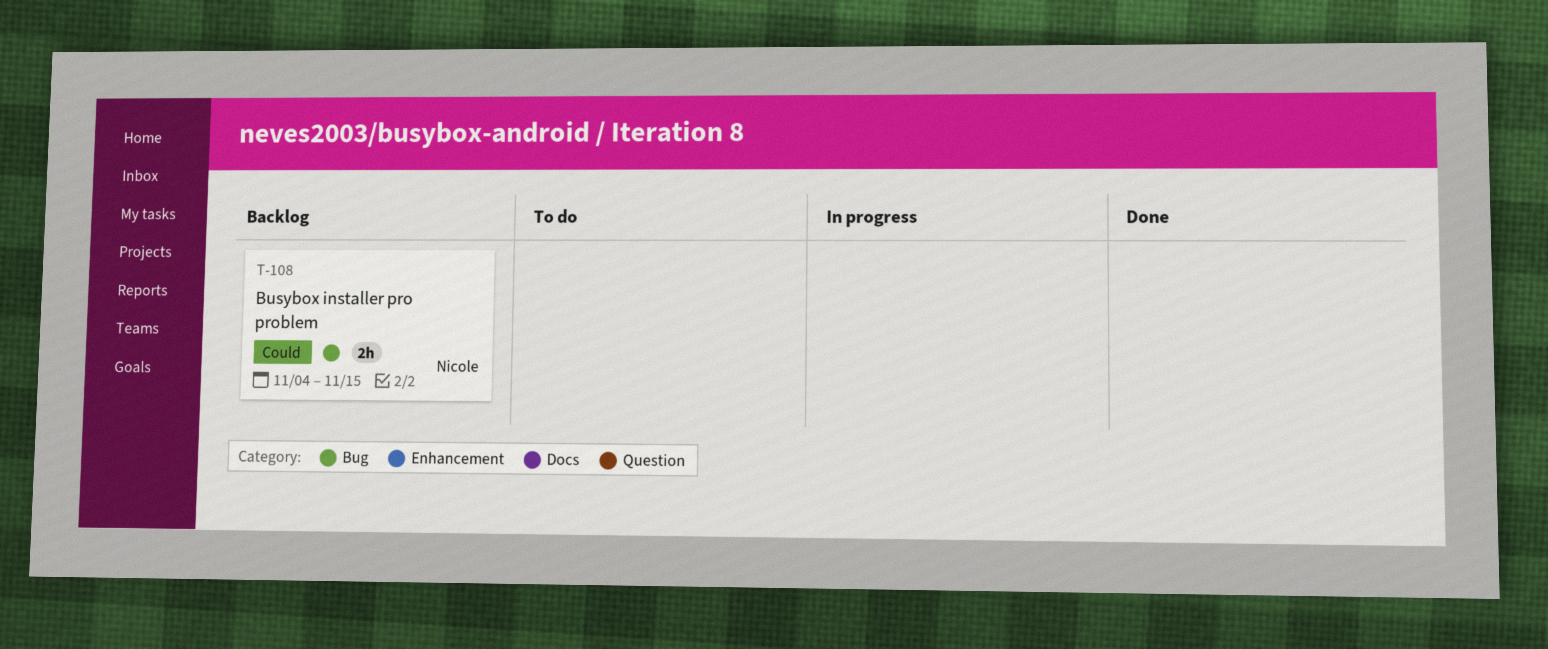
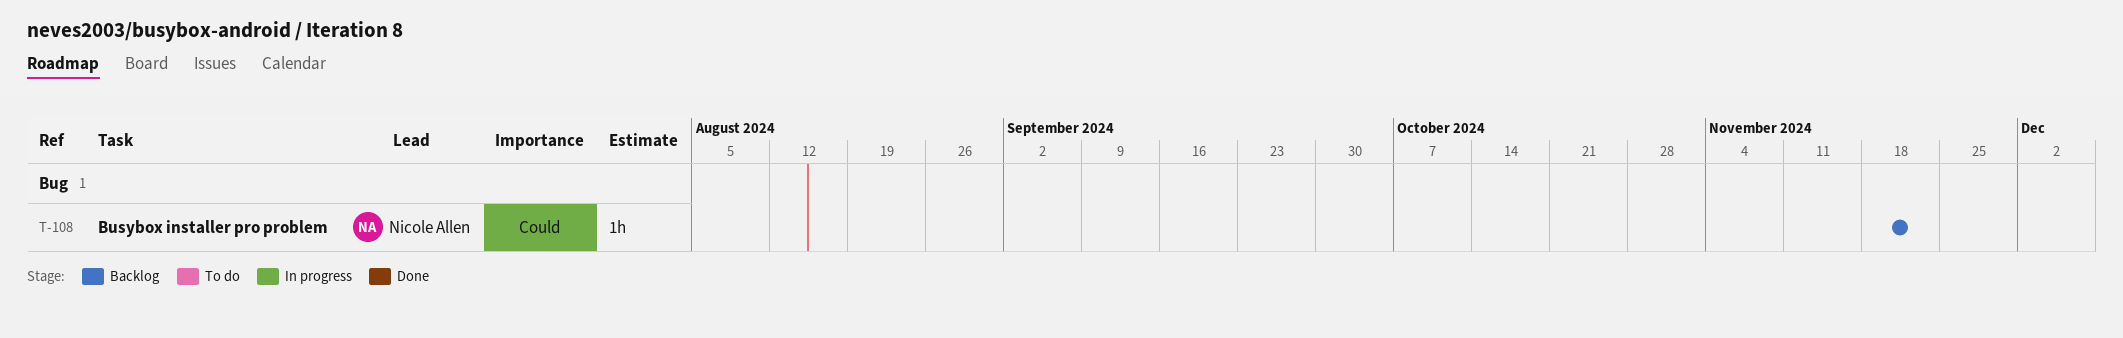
T-108, estimate: 2h -> 1h
T-108, start: Nov 4 -> Nov 18
T-108, due: Nov 15 -> Nov 22

